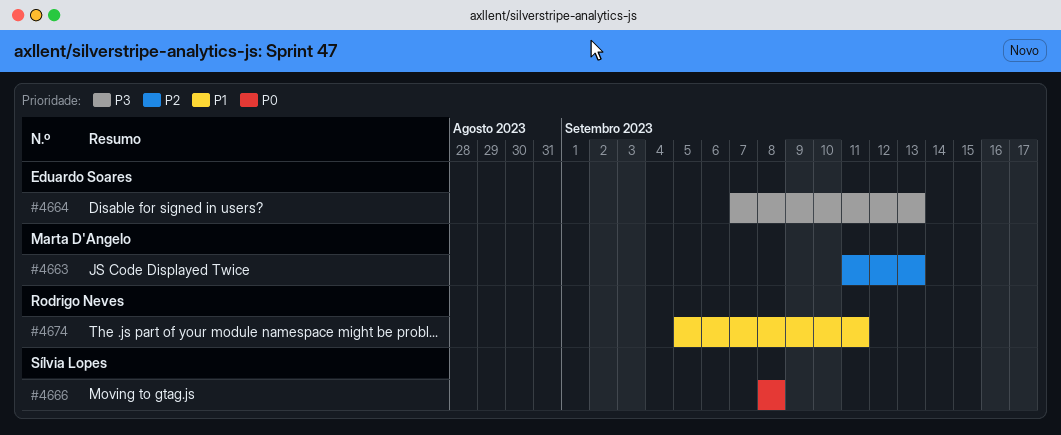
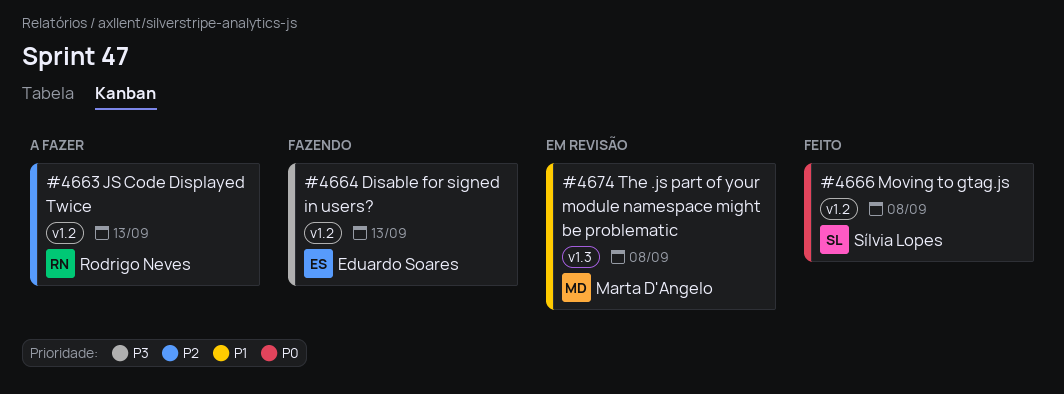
#4663, owner: Marta D'Angelo -> Rodrigo Neves
#4674, owner: Rodrigo Neves -> Marta D'Angelo
#4674, due: Sep 11 -> Sep 8

